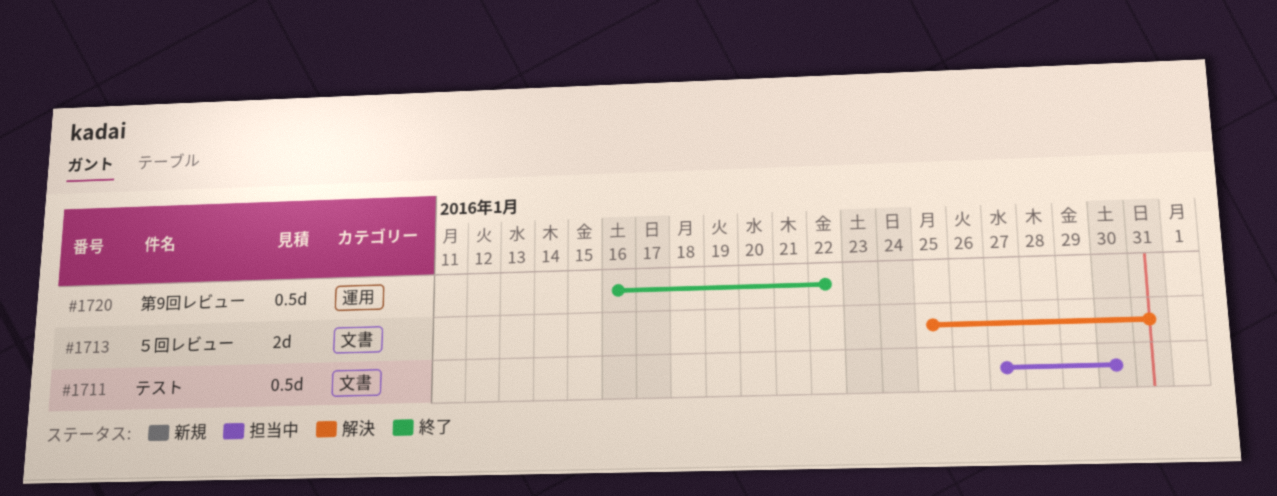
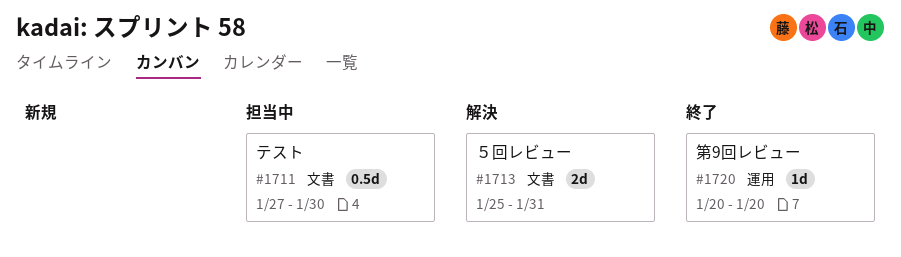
#1720, estimate: 0.5d -> 1d
#1720, start: Jan 16 -> Jan 20
#1720, due: Jan 22 -> Jan 20

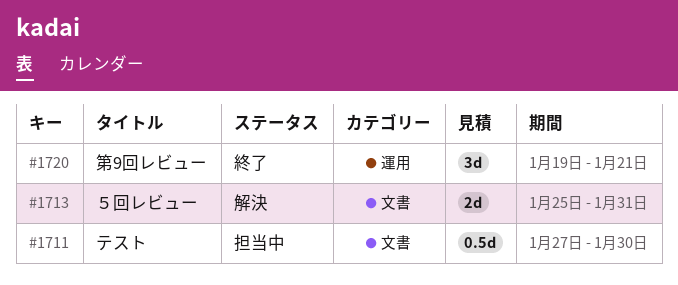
#1720, estimate: 1d -> 3d
#1720, start: Jan 20 -> Jan 19
#1720, due: Jan 20 -> Jan 21

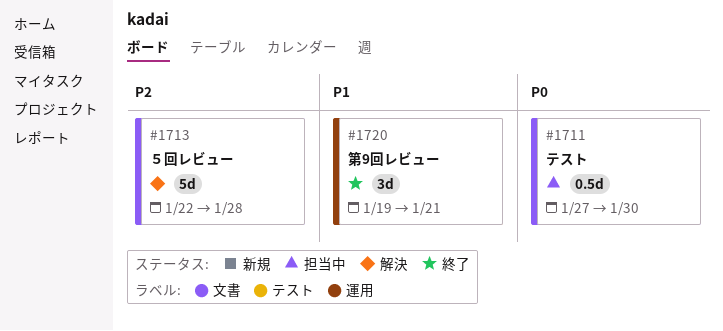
#1713, estimate: 2d -> 5d
#1713, start: Jan 25 -> Jan 22
#1713, due: Jan 31 -> Jan 28

